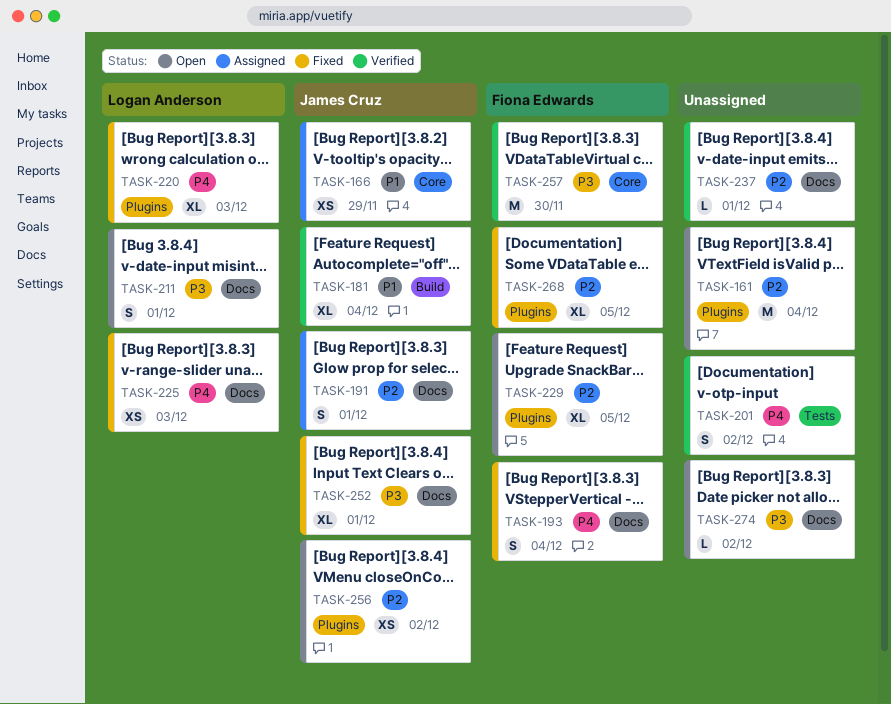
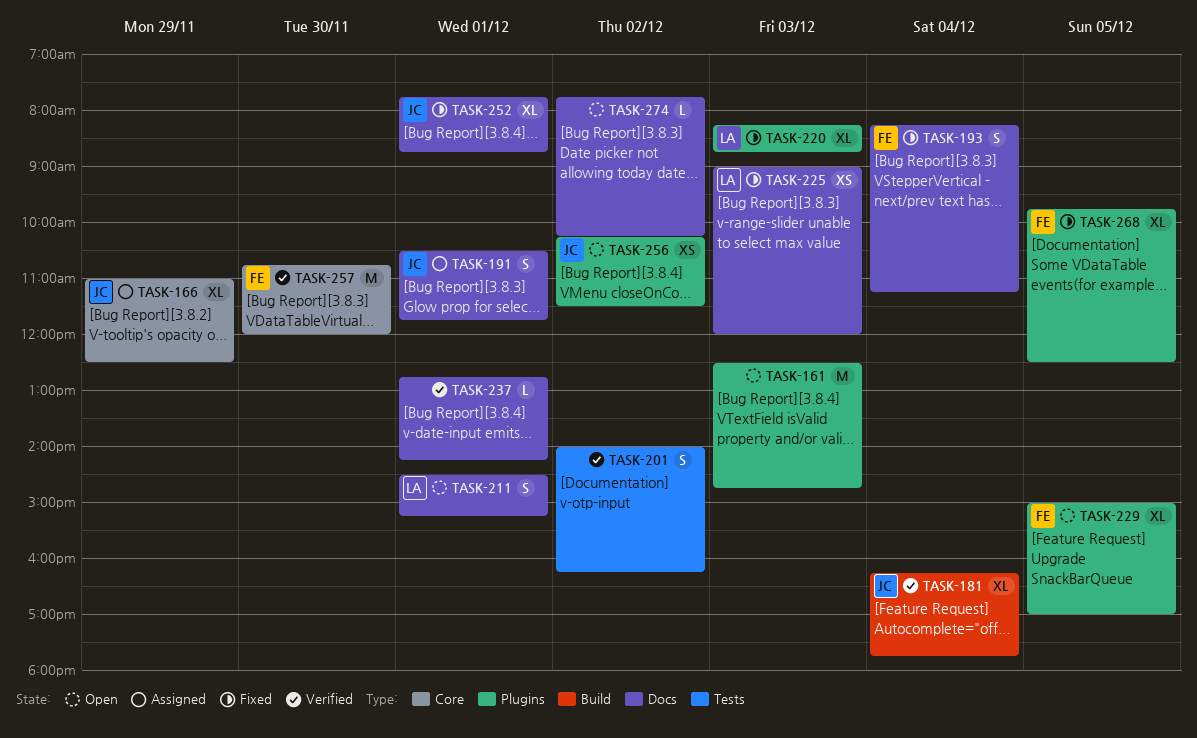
TASK-161, day: Dec 4 -> Dec 3
TASK-166, estimate: XS -> XL

